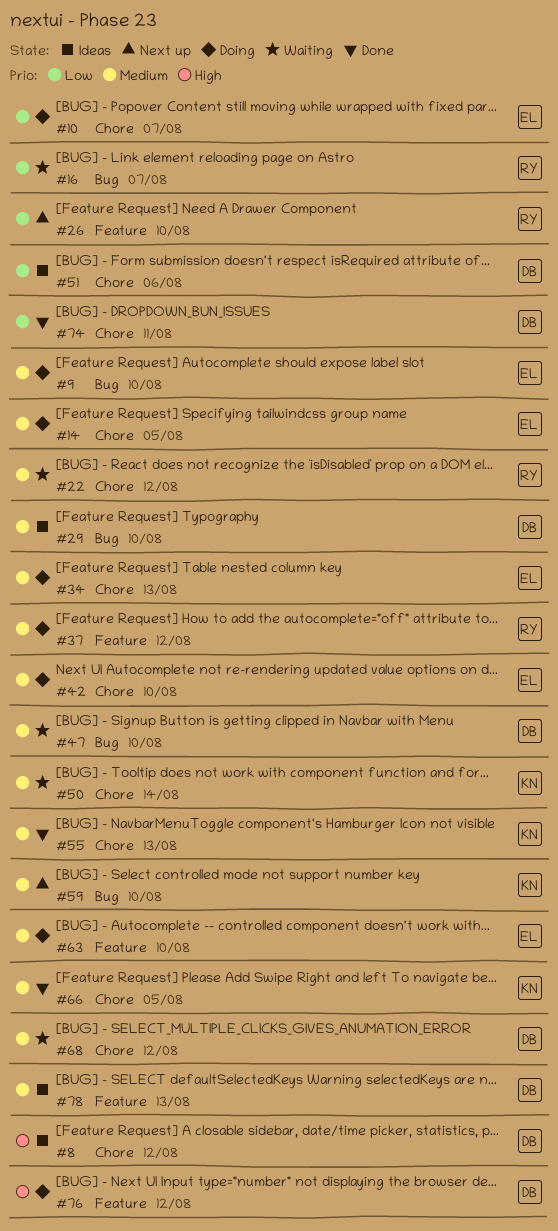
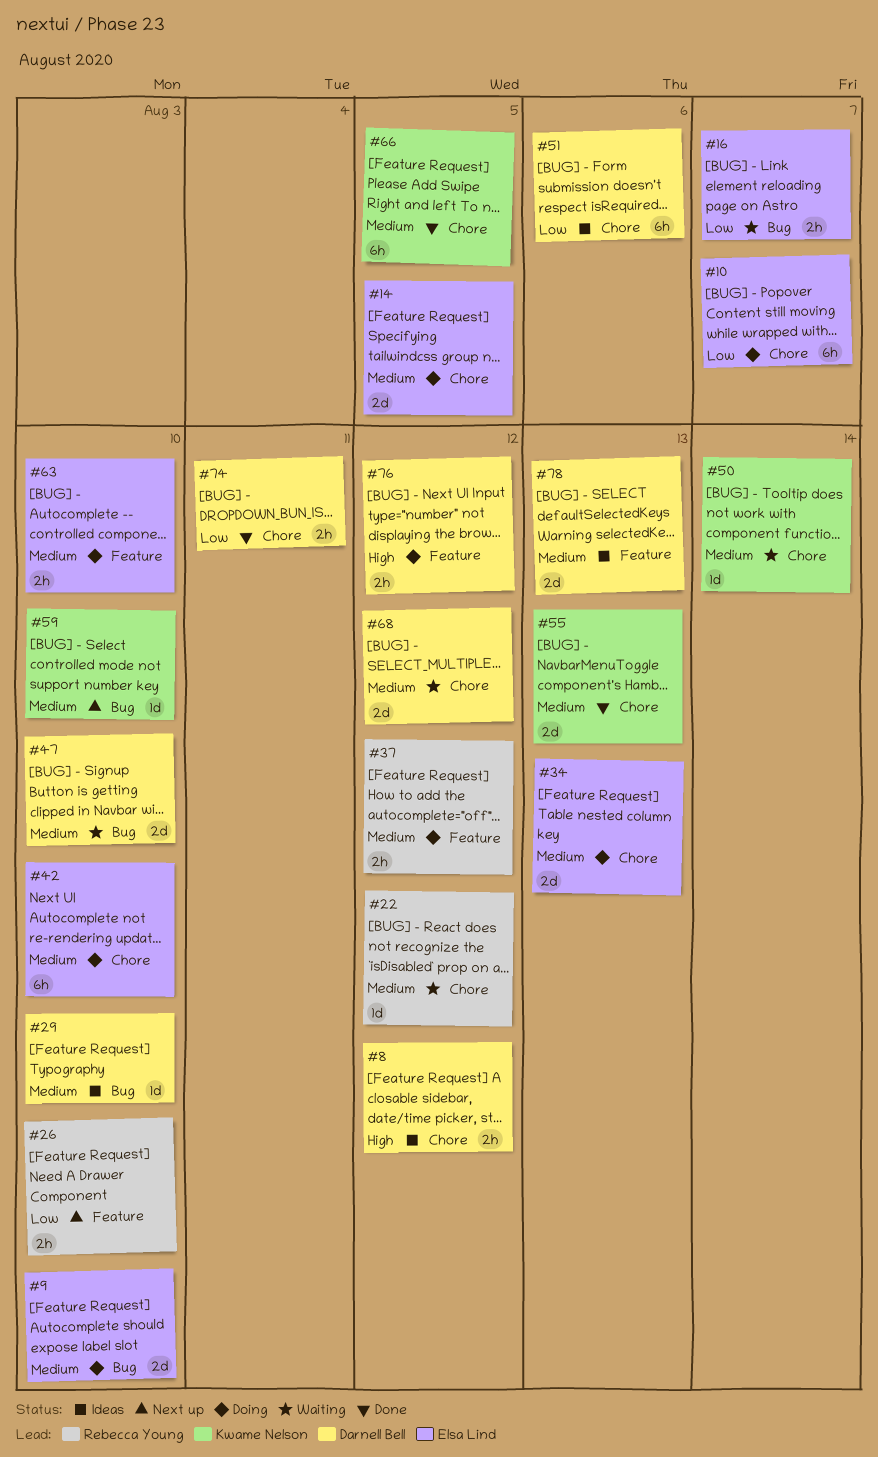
#16, owner: Rebecca Young -> Elsa Lind

